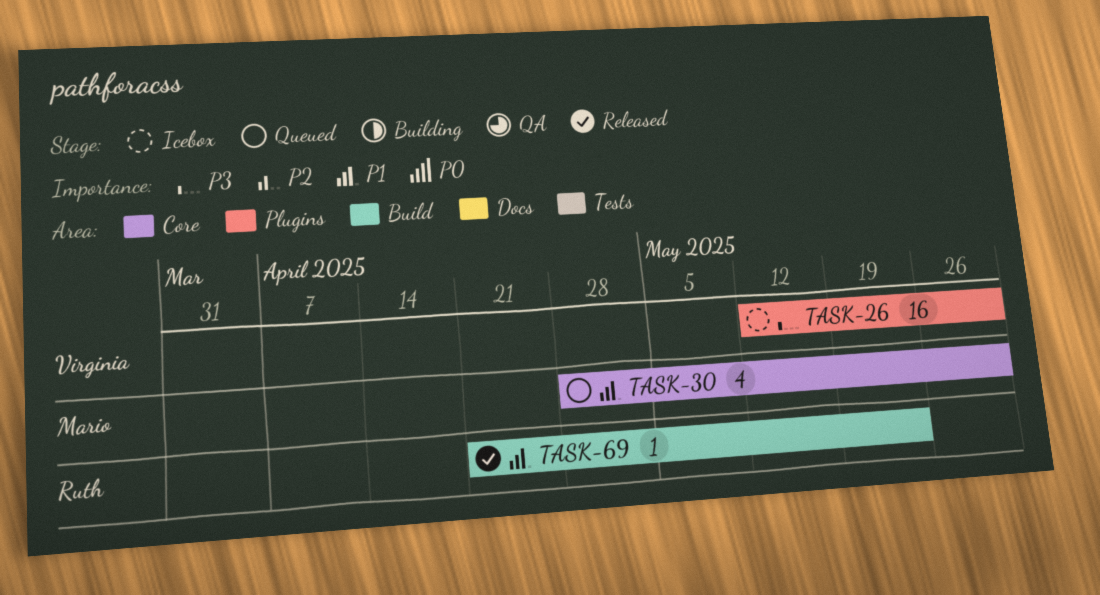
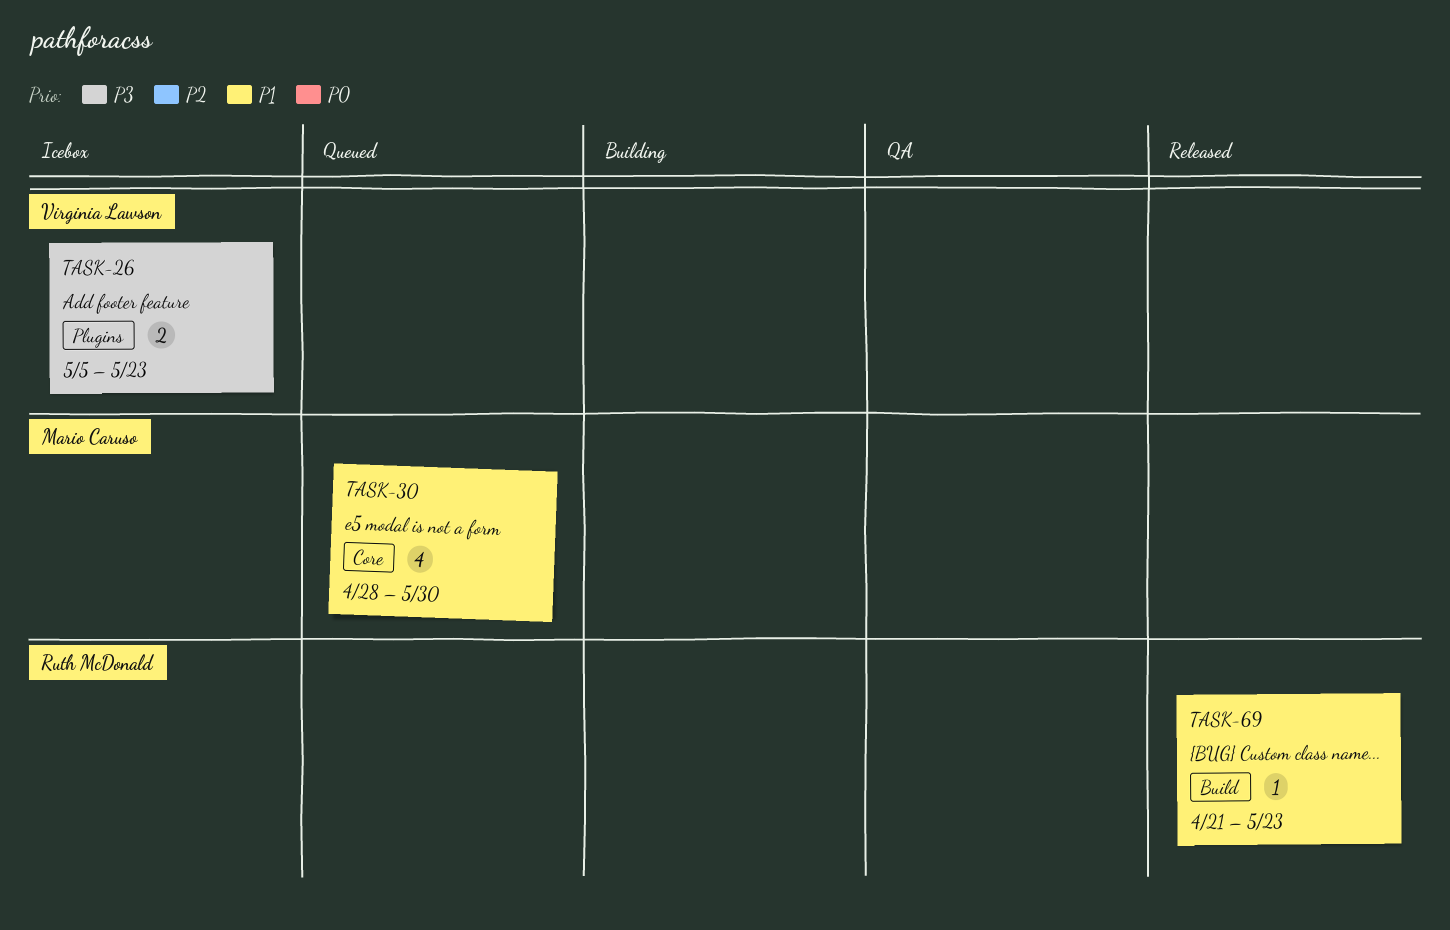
TASK-26, estimate: 16 -> 2
TASK-26, start: May 12 -> May 5
TASK-26, due: May 30 -> May 23

